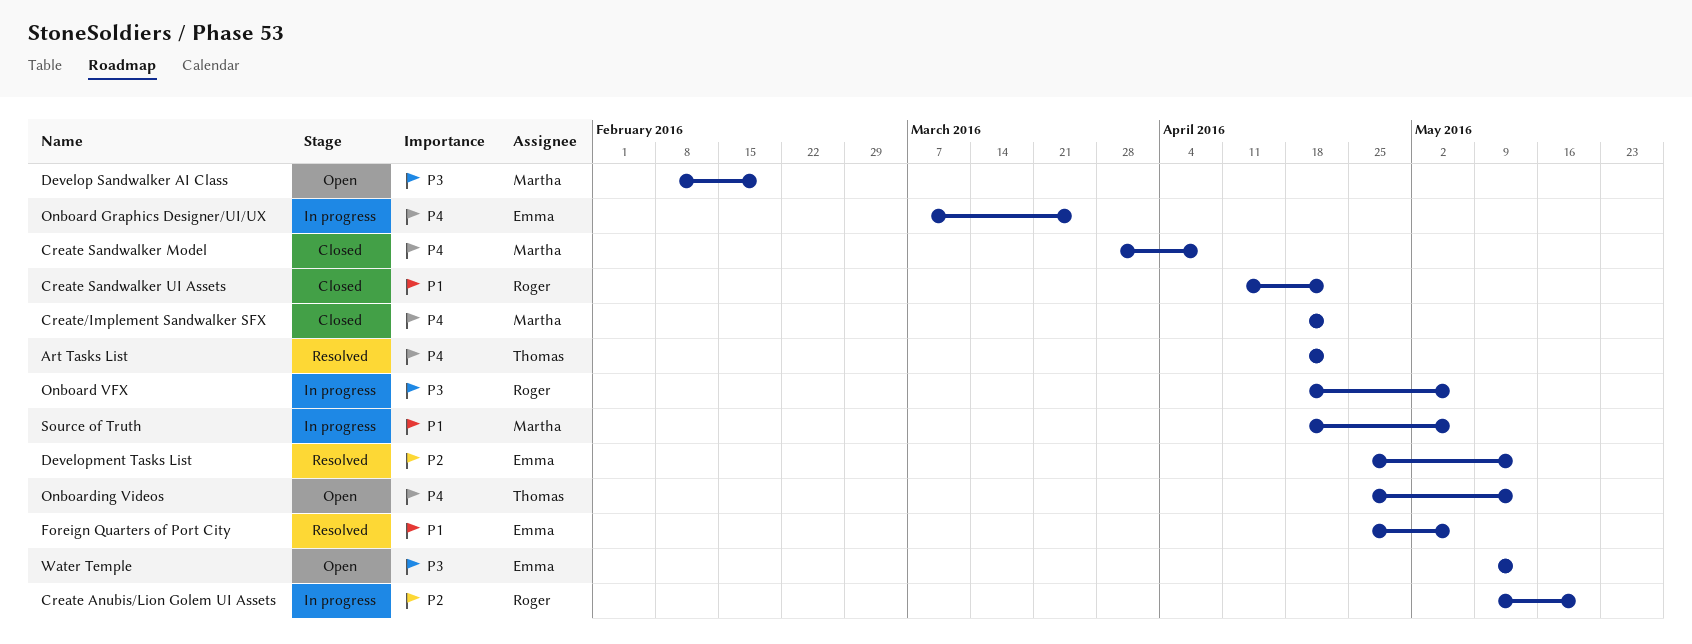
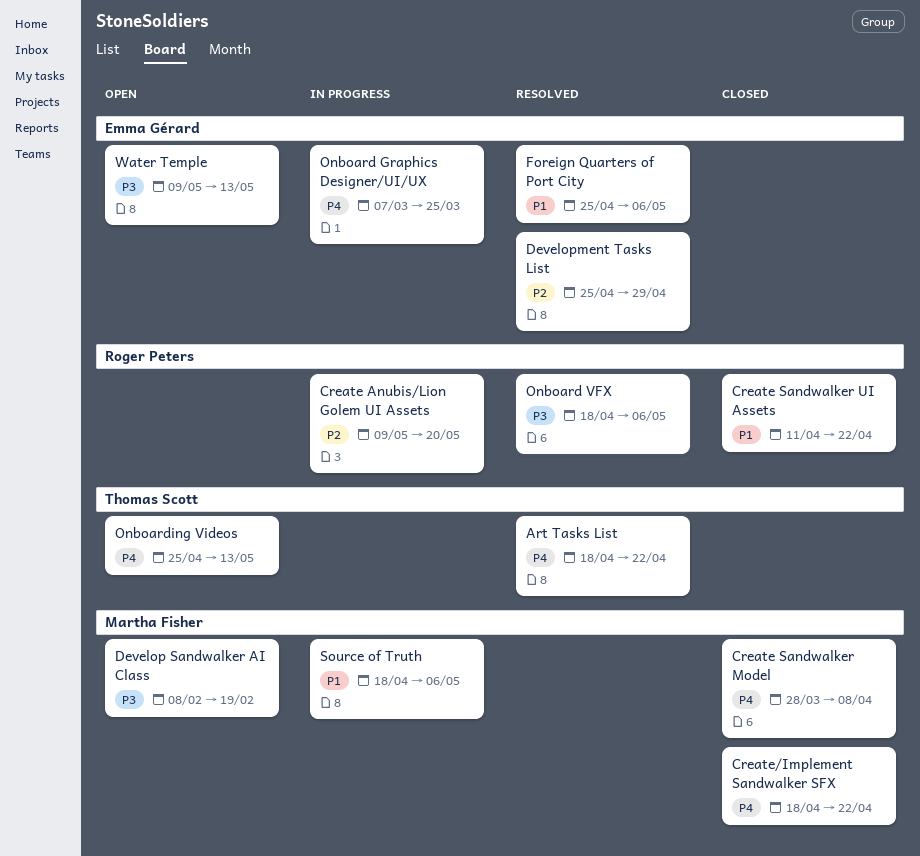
Development Tasks List, due: May 13 -> Apr 29
Onboard VFX, status: In progress -> Resolved

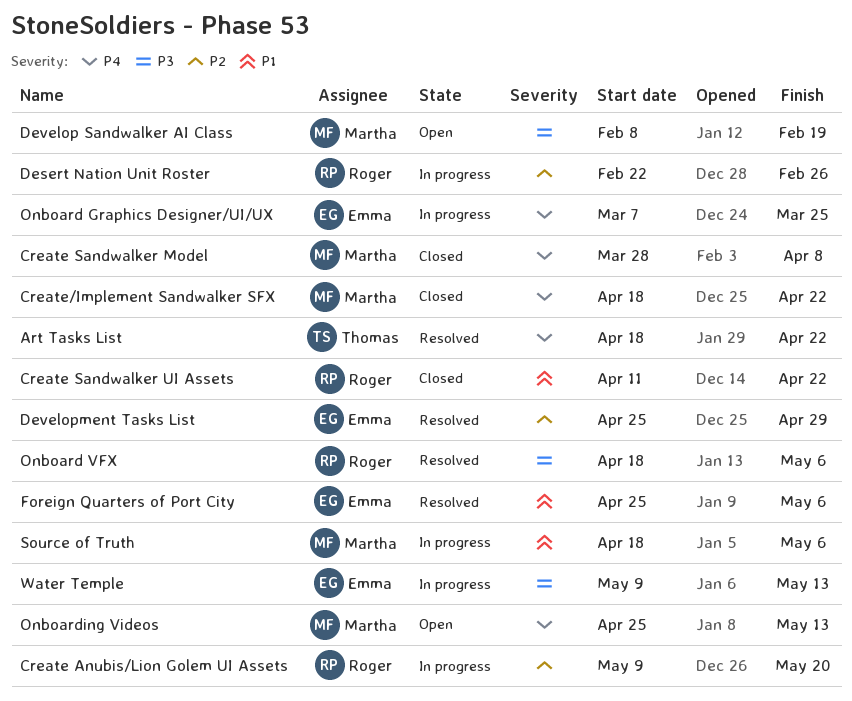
Desert Nation Unit Roster: none -> present
Onboarding Videos, owner: Thomas Scott -> Martha Fisher
Water Temple, status: Open -> In progress

